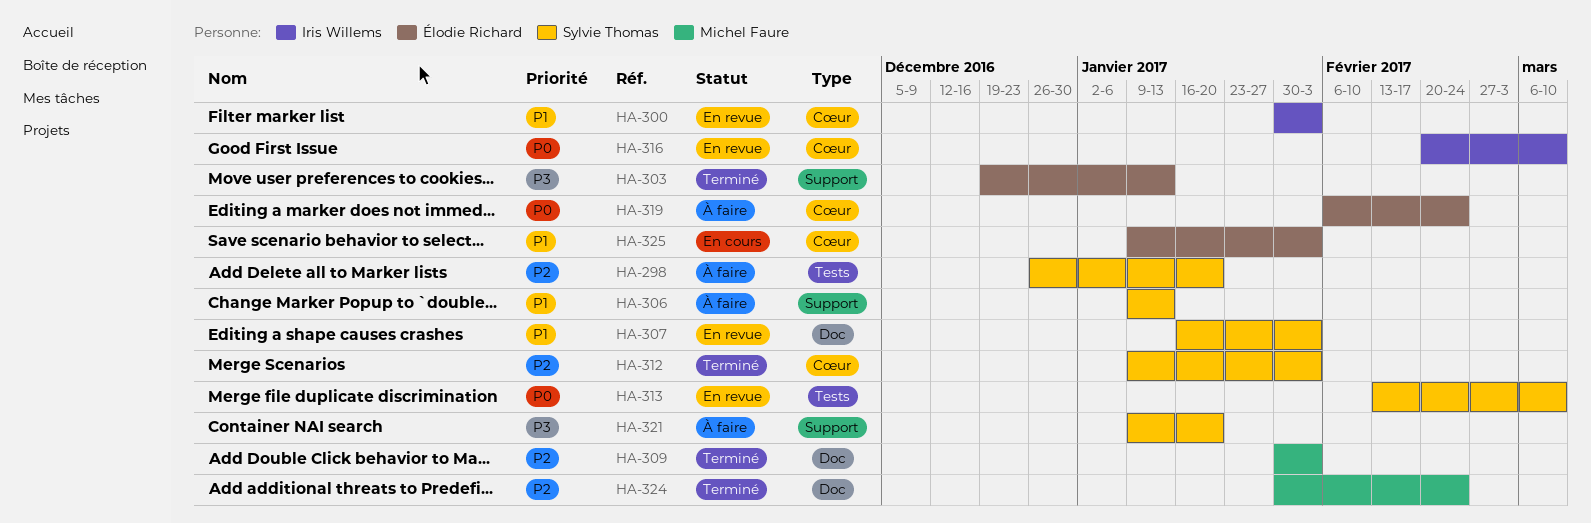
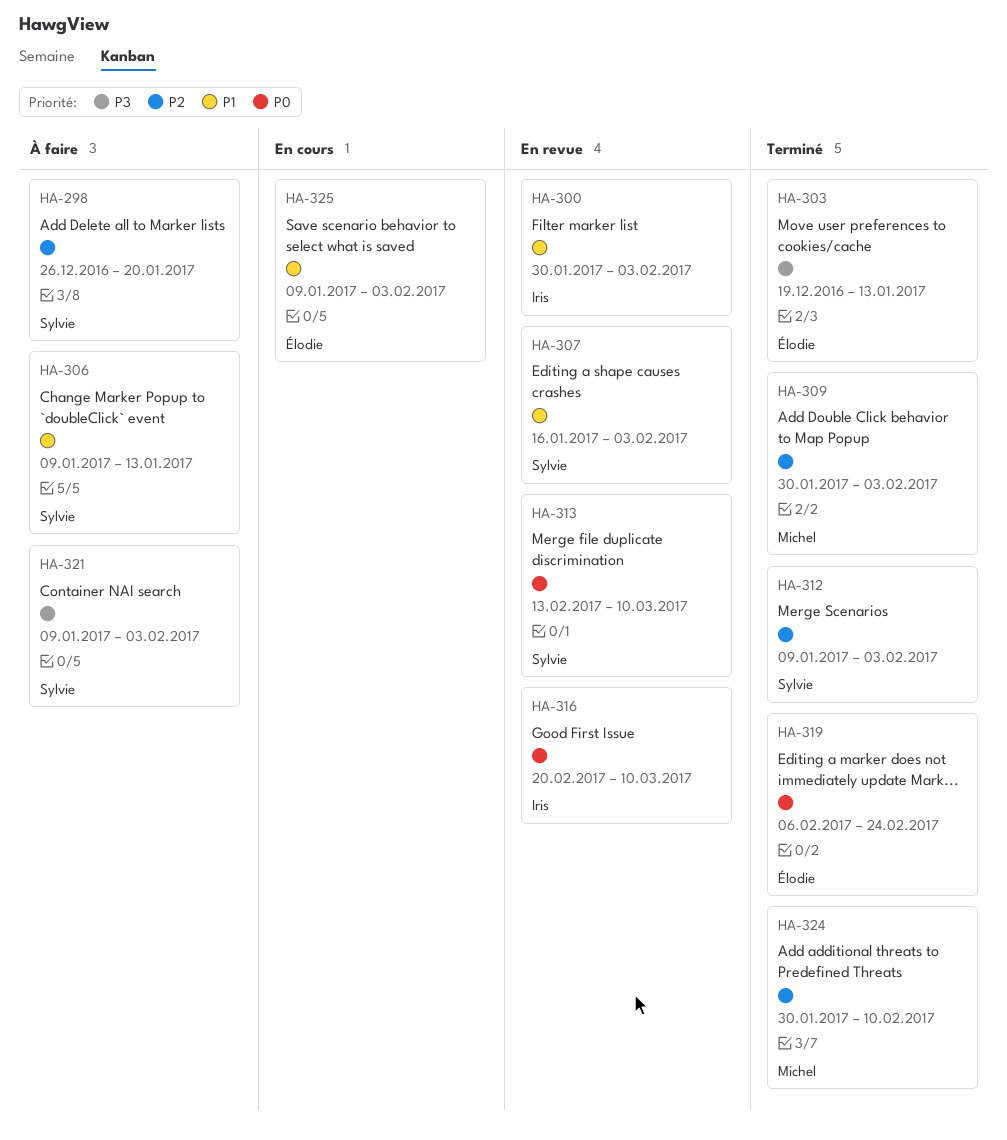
HA-319, status: À faire -> Terminé
HA-321, due: Jan 20 -> Feb 3
HA-324, due: Feb 24 -> Feb 10

